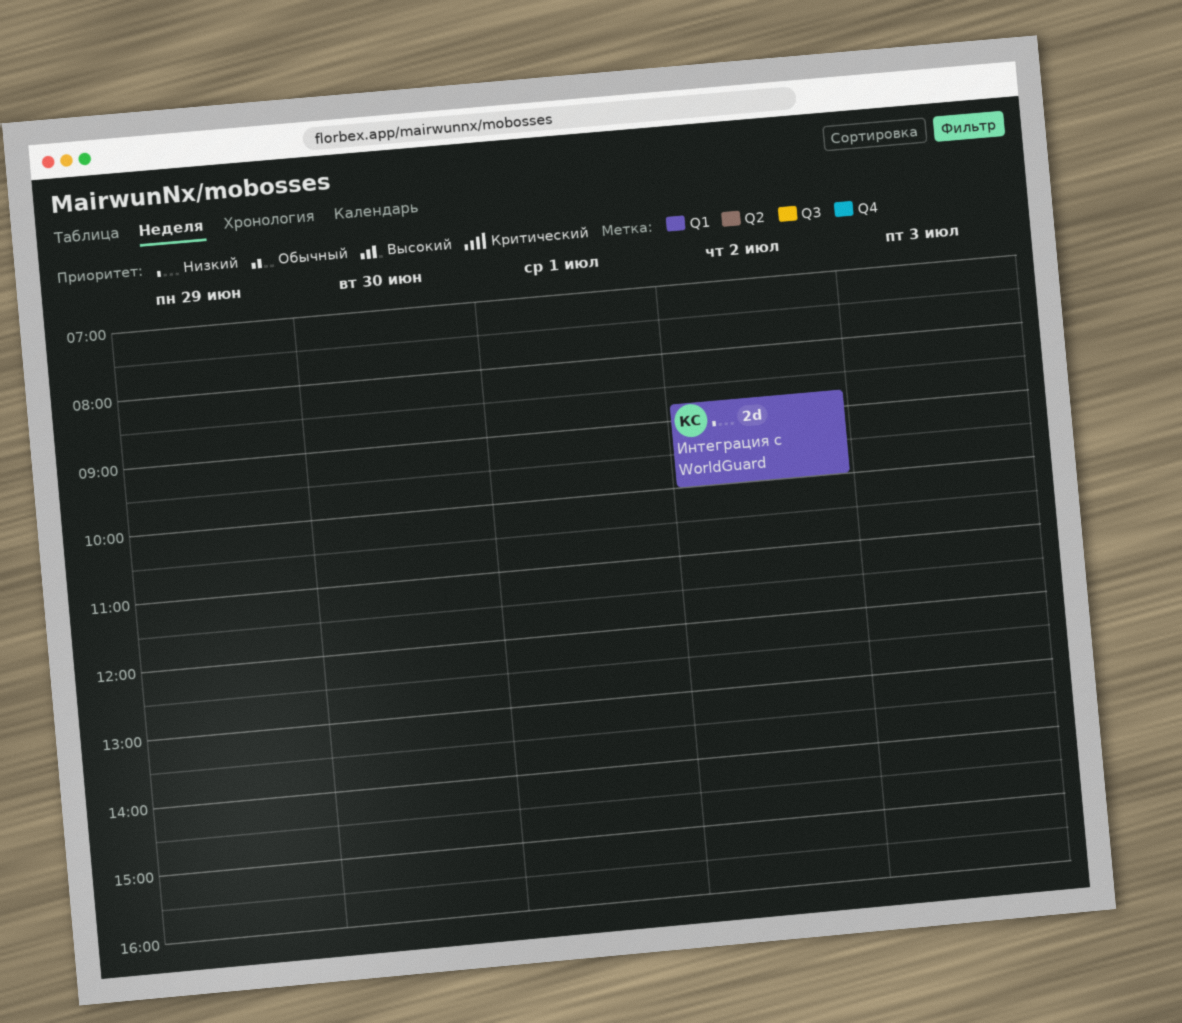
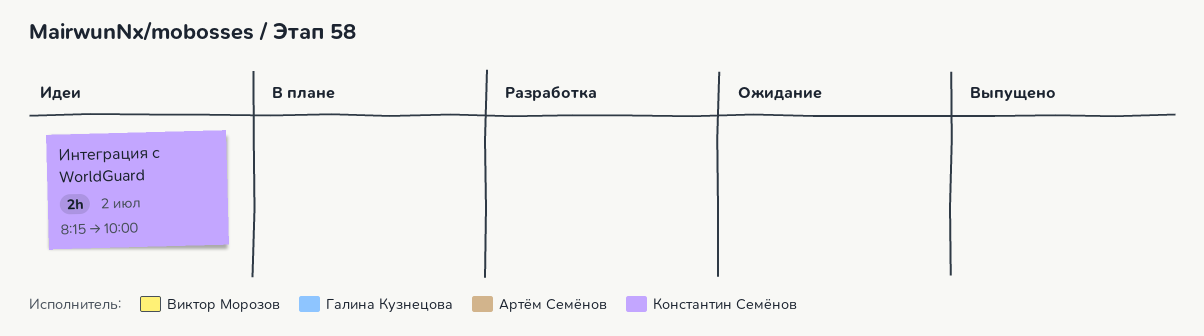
Интеграция с WorldGuard, estimate: 2d -> 2h
Интеграция с WorldGuard, begins: 08:45 -> 08:15

